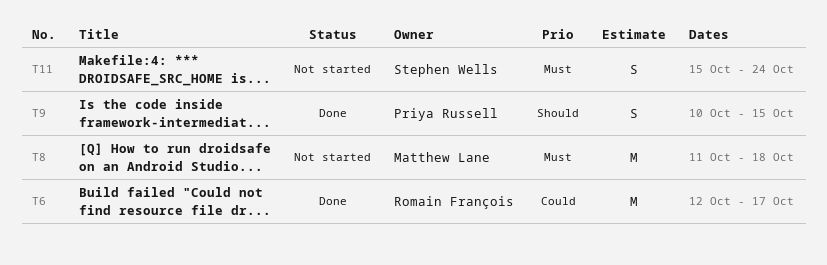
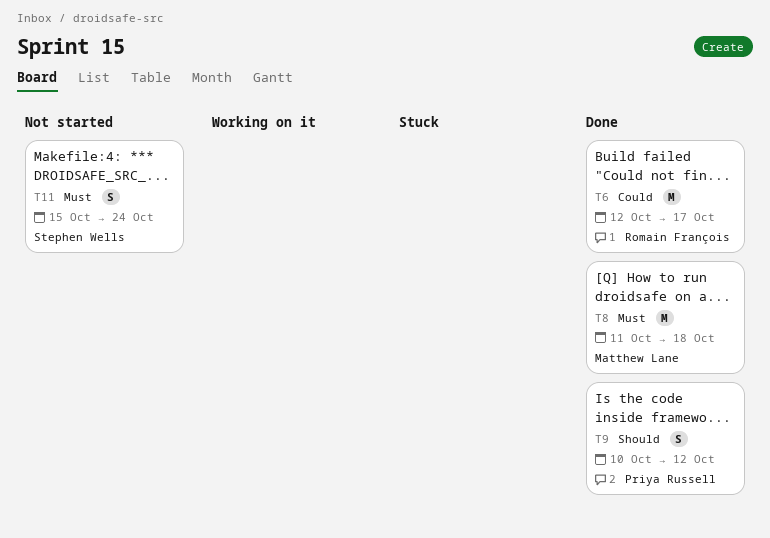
T8, status: Not started -> Done
T9, due: Oct 15 -> Oct 12

